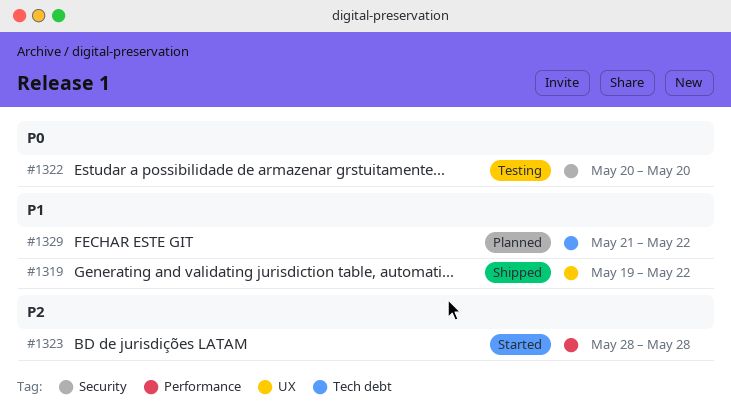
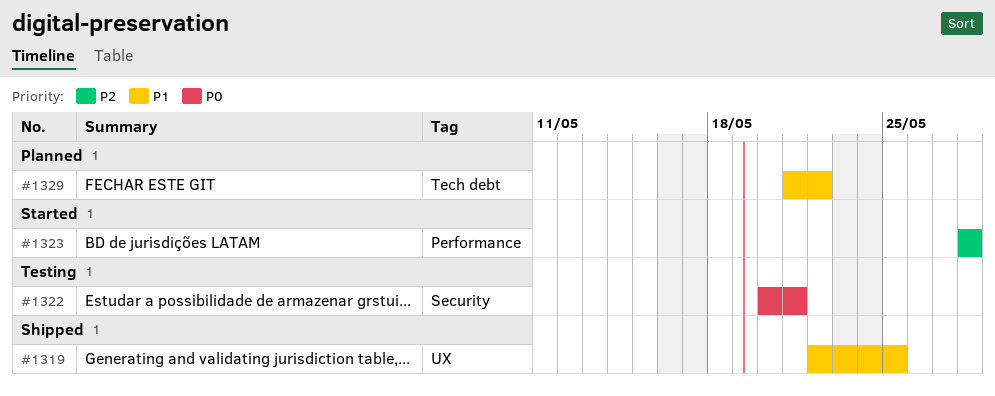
#1319, start: May 19 -> May 22
#1319, due: May 22 -> May 25
#1322, due: May 20 -> May 21

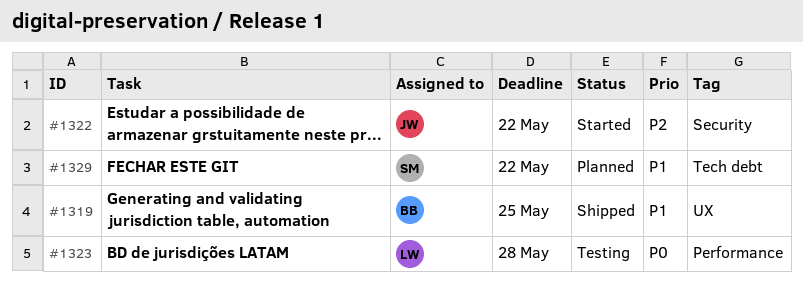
#1322, status: Testing -> Started
#1322, priority: P0 -> P2
#1322, due: May 21 -> May 22
#1323, status: Started -> Testing
#1323, priority: P2 -> P0

